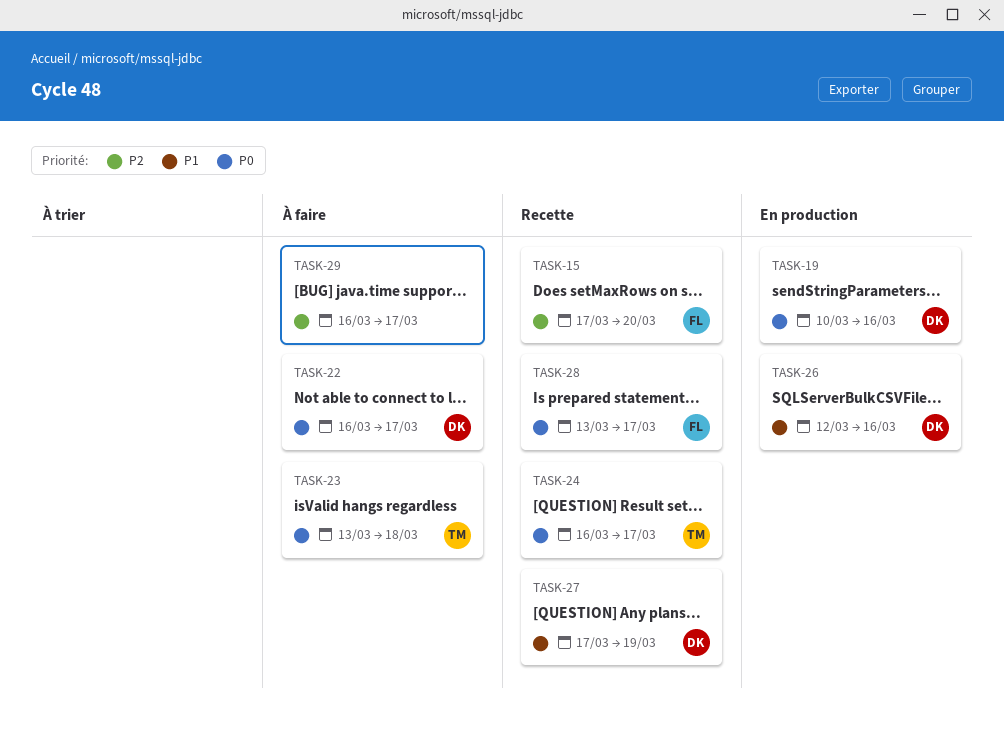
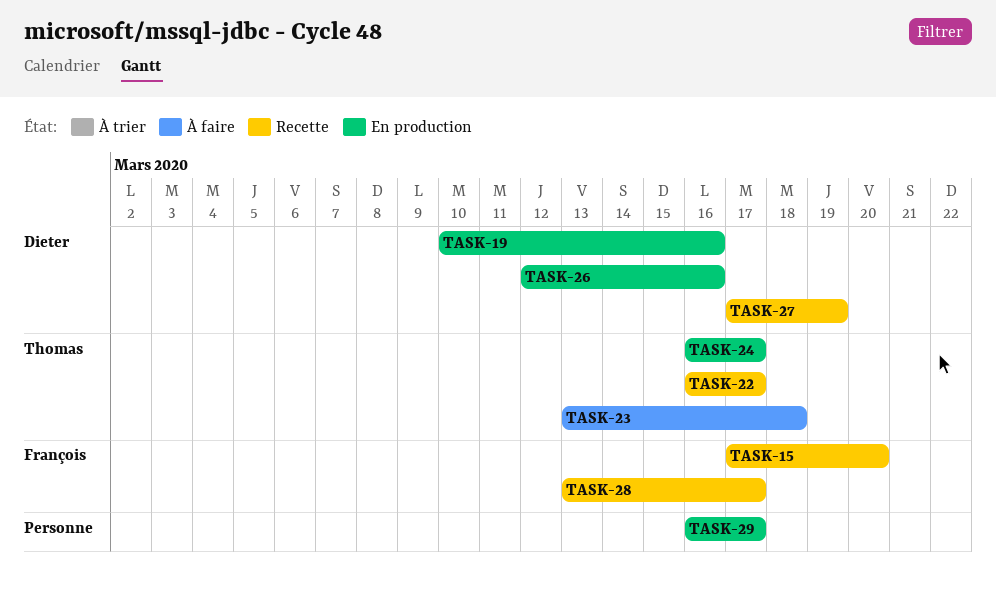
TASK-22, status: À faire -> Recette
TASK-22, owner: Dieter -> Thomas
TASK-24, status: Recette -> En production
TASK-29, status: À faire -> En production

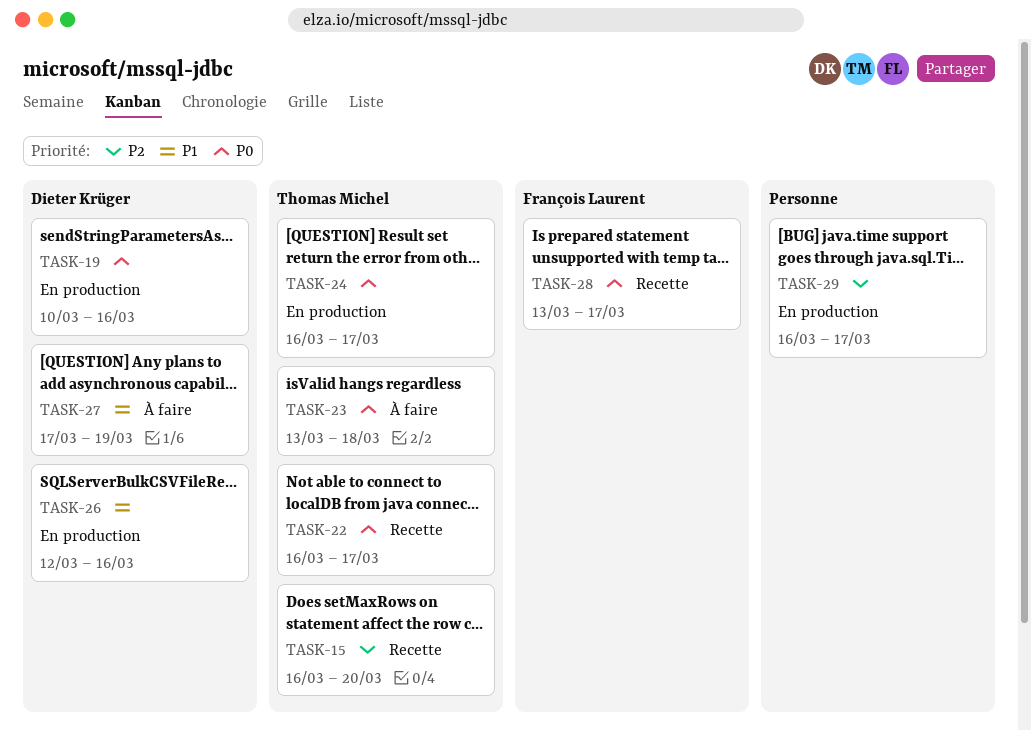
TASK-15, owner: François Laurent -> Thomas Michel
TASK-15, start: Mar 17 -> Mar 16
TASK-27, status: Recette -> À faire

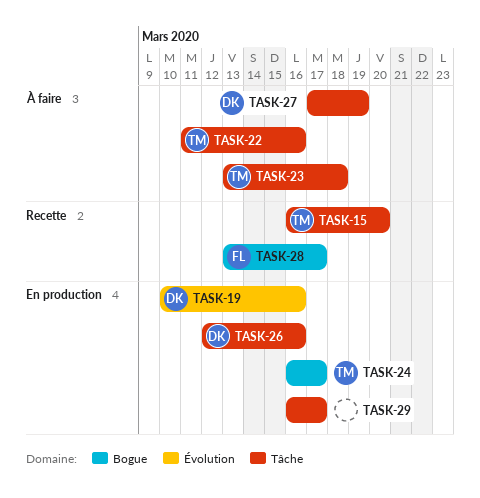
TASK-22, status: Recette -> À faire
TASK-22, start: Mar 16 -> Mar 11
TASK-22, due: Mar 17 -> Mar 16

